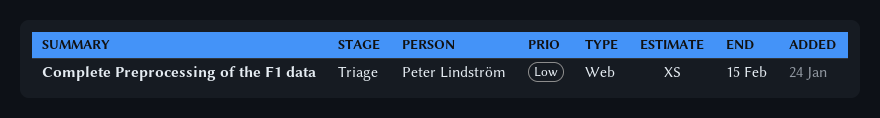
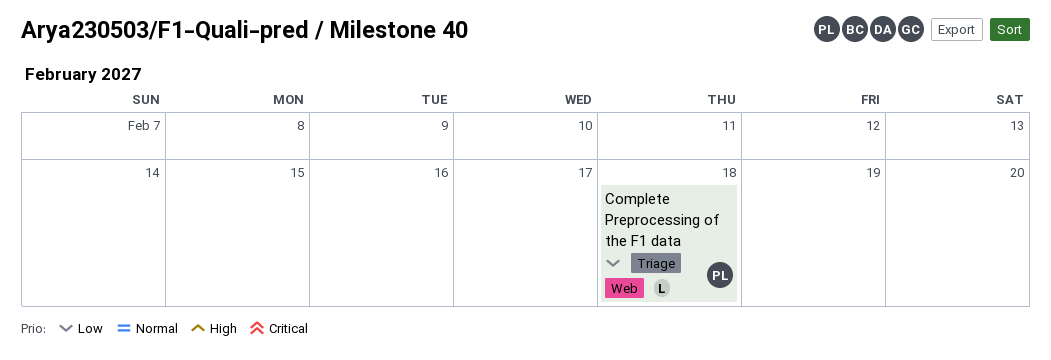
Complete Preprocessing of the F1 data, estimate: XS -> L
Complete Preprocessing of the F1 data, due: Feb 15 -> Feb 18

